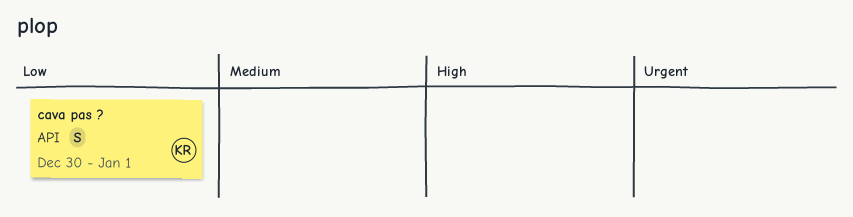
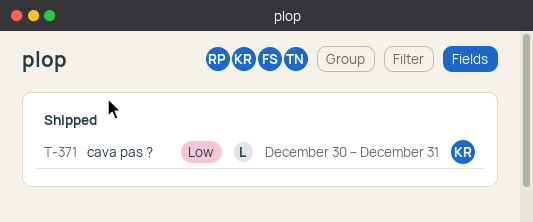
cava pas ?, estimate: S -> L
cava pas ?, due: Jan 1 -> Dec 31

